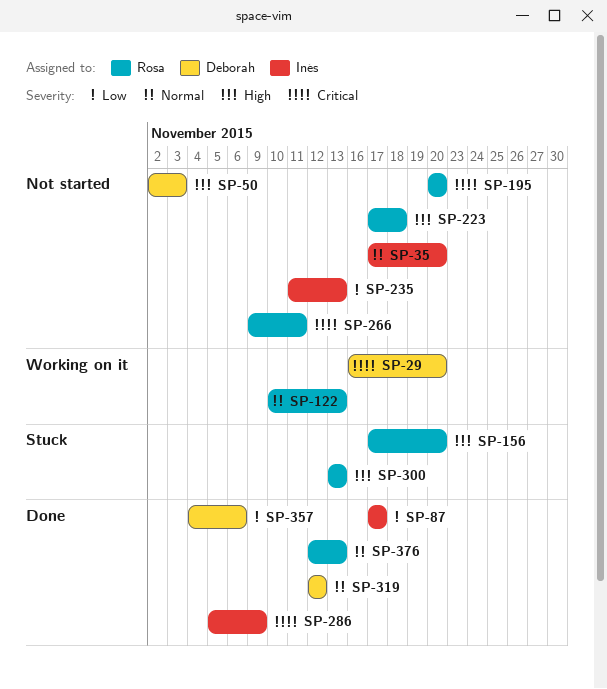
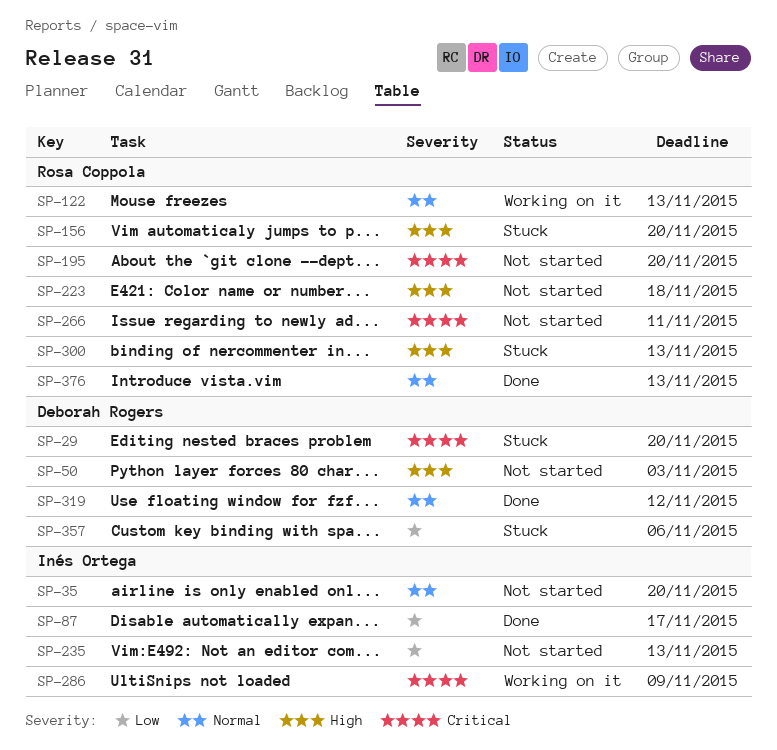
SP-29, status: Working on it -> Stuck
SP-286, status: Done -> Working on it
SP-357, status: Done -> Stuck

